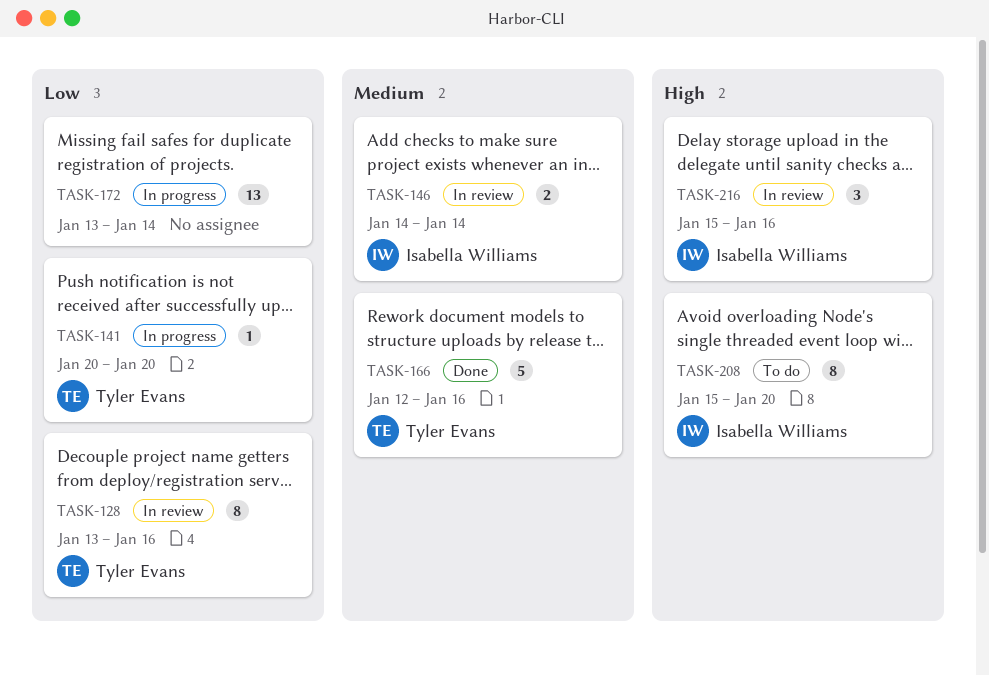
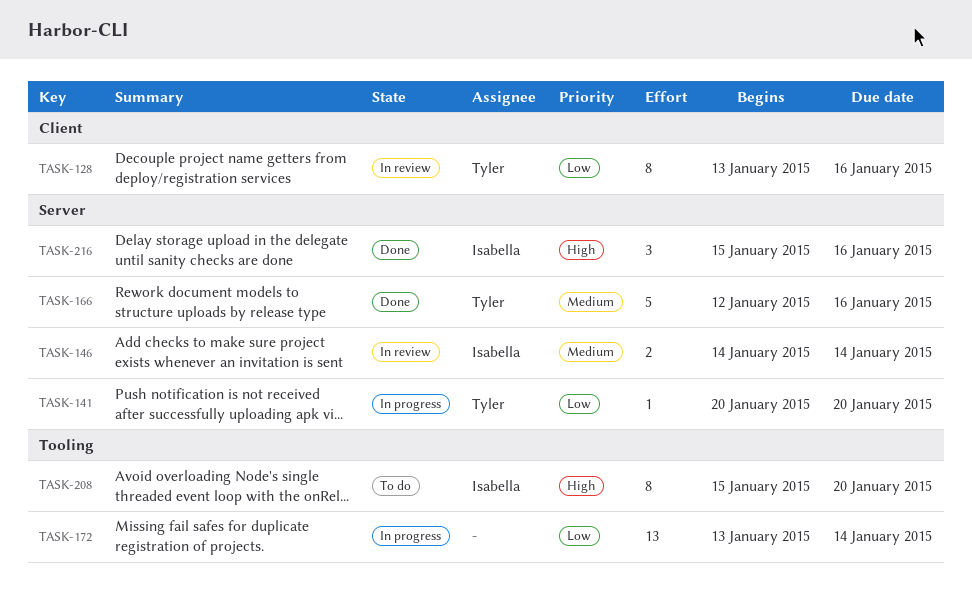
TASK-216, status: In review -> Done

